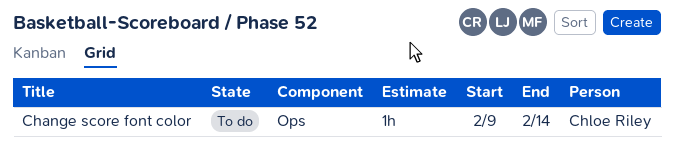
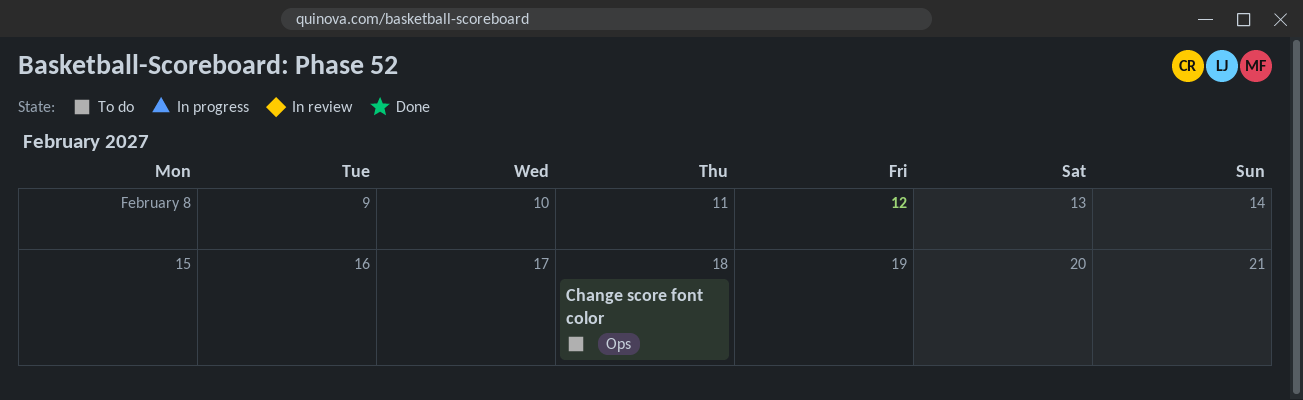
Change score font color, due: Feb 14 -> Feb 18

